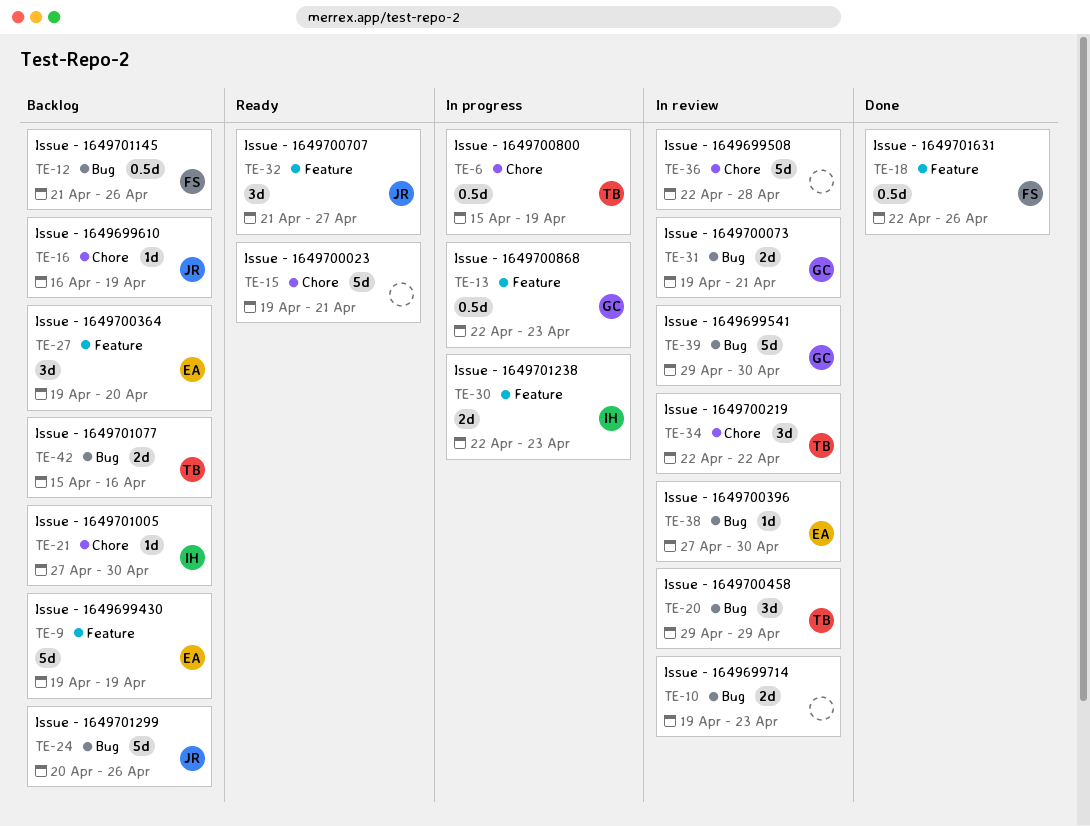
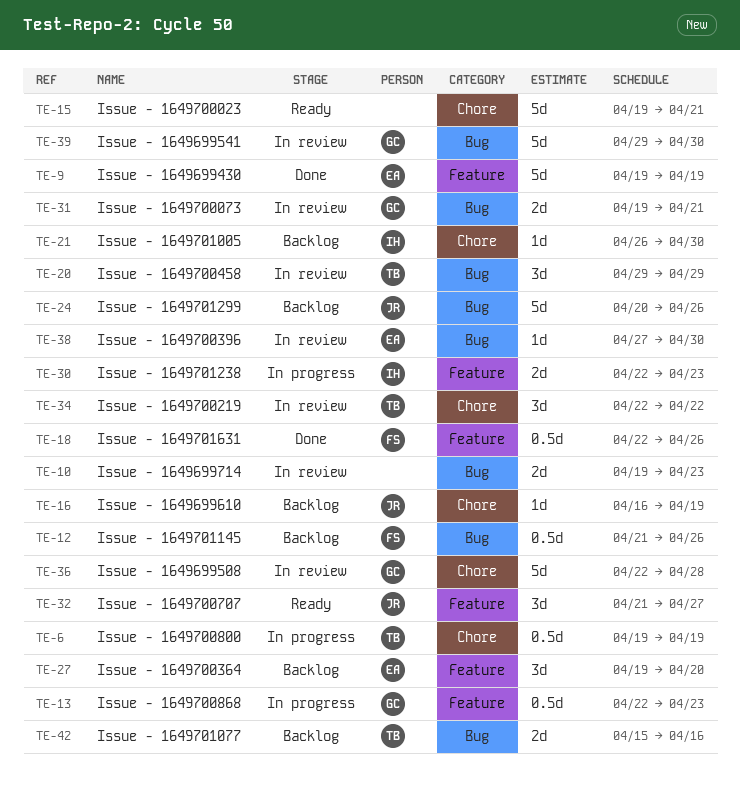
TE-6, start: Apr 15 -> Apr 19
TE-9, status: Backlog -> Done
TE-21, start: Apr 27 -> Apr 26
TE-36, owner: none -> GC

